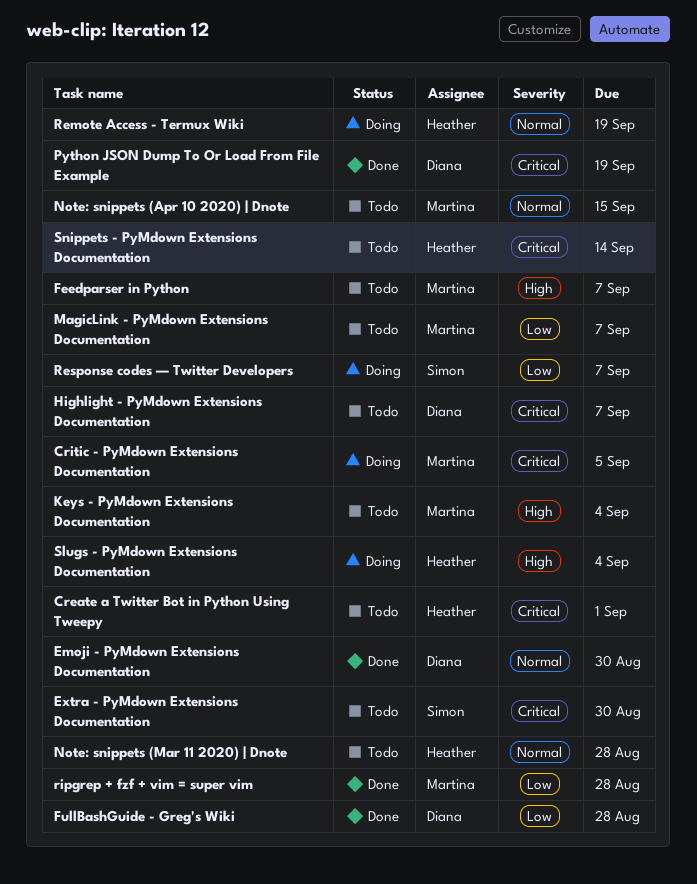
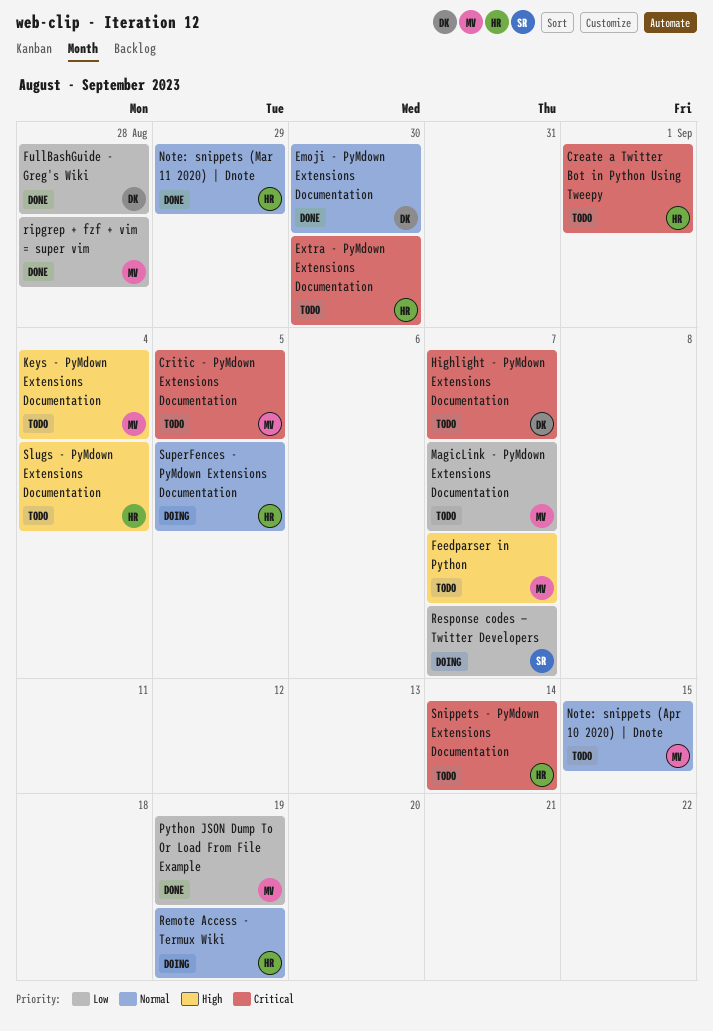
Critic - PyMdown Extensions Documentation, status: Doing -> Todo
Extra - PyMdown Extensions Documentation, owner: Simon -> Heather
Note: snippets (Mar 11 2020) | Dnote, status: Todo -> Done
Note: snippets (Mar 11 2020) | Dnote, due: Aug 28 -> Aug 29
Python JSON Dump To Or Load From File Example, owner: Diana -> Martina
Python JSON Dump To Or Load From File Example, priority: Critical -> Low
Slugs - PyMdown Extensions Documentation, status: Doing -> Todo
SuperFences - PyMdown Extensions Documentation: none -> present

